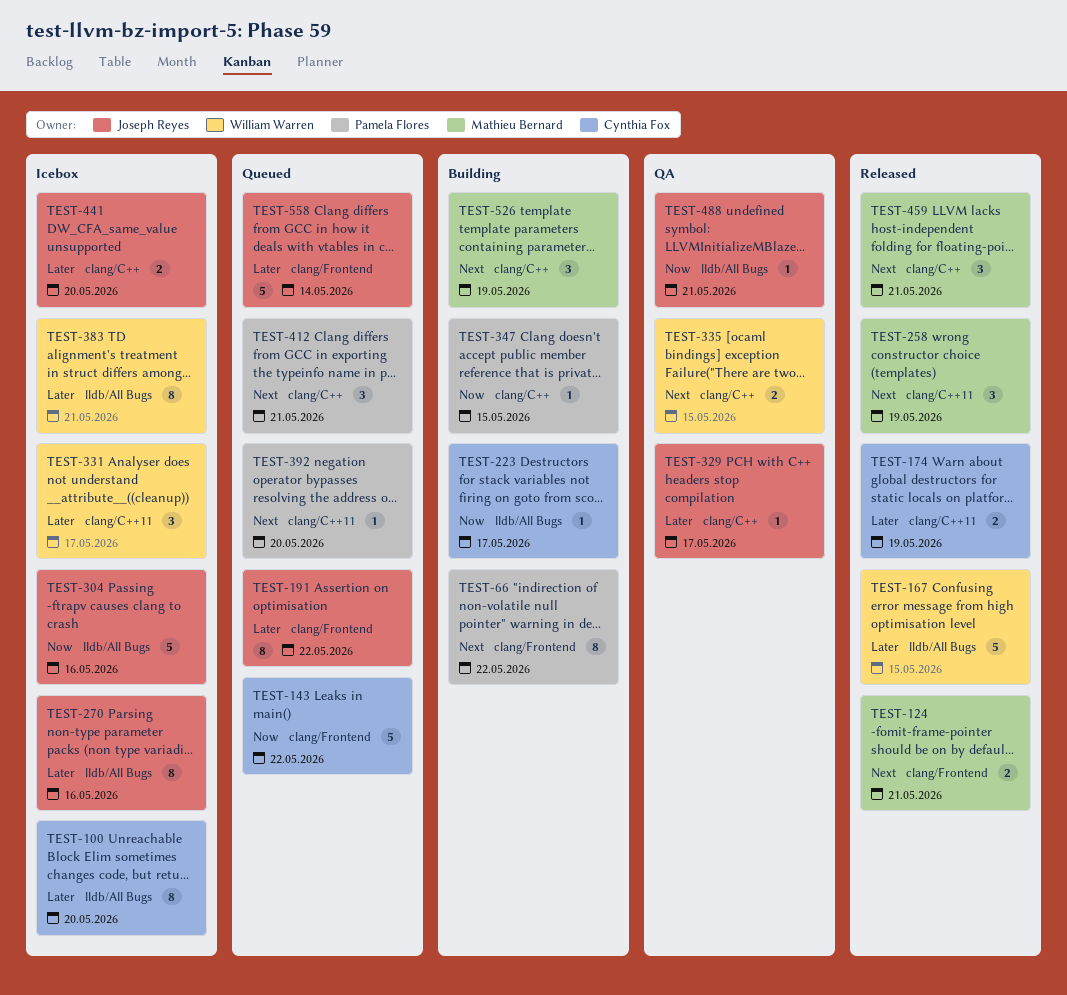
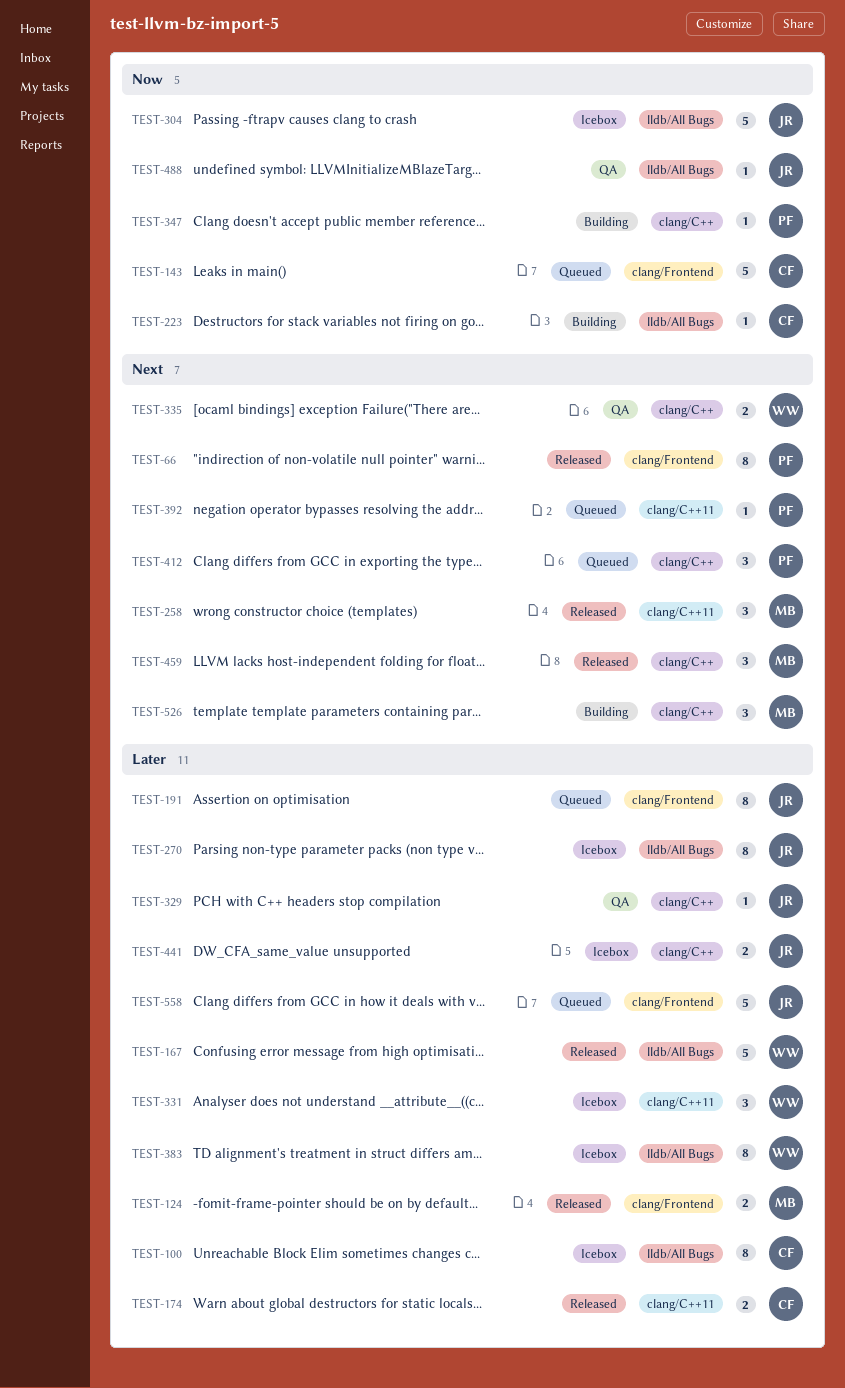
TEST-66, status: Building -> Released
TEST-124, priority: Next -> Later

